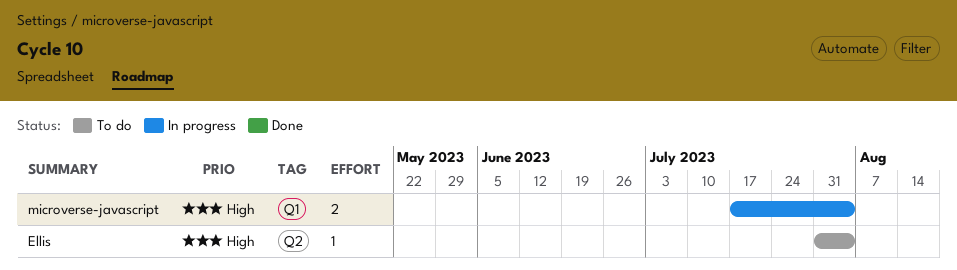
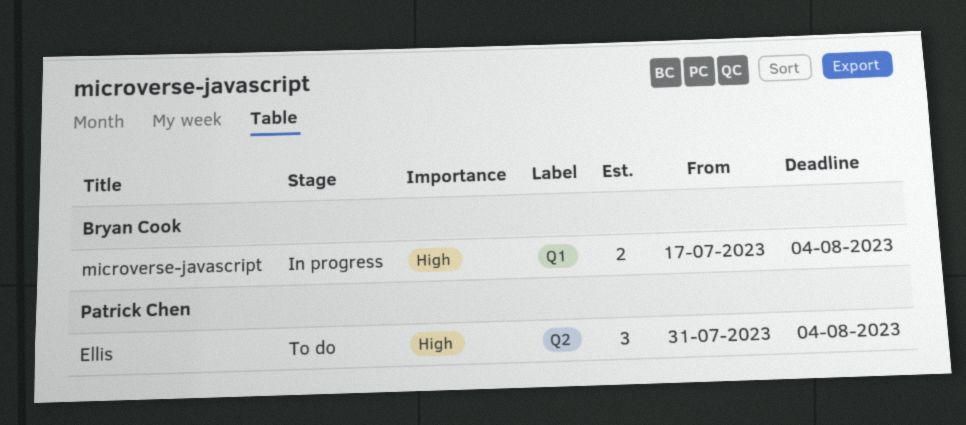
Ellis, estimate: 1 -> 3

